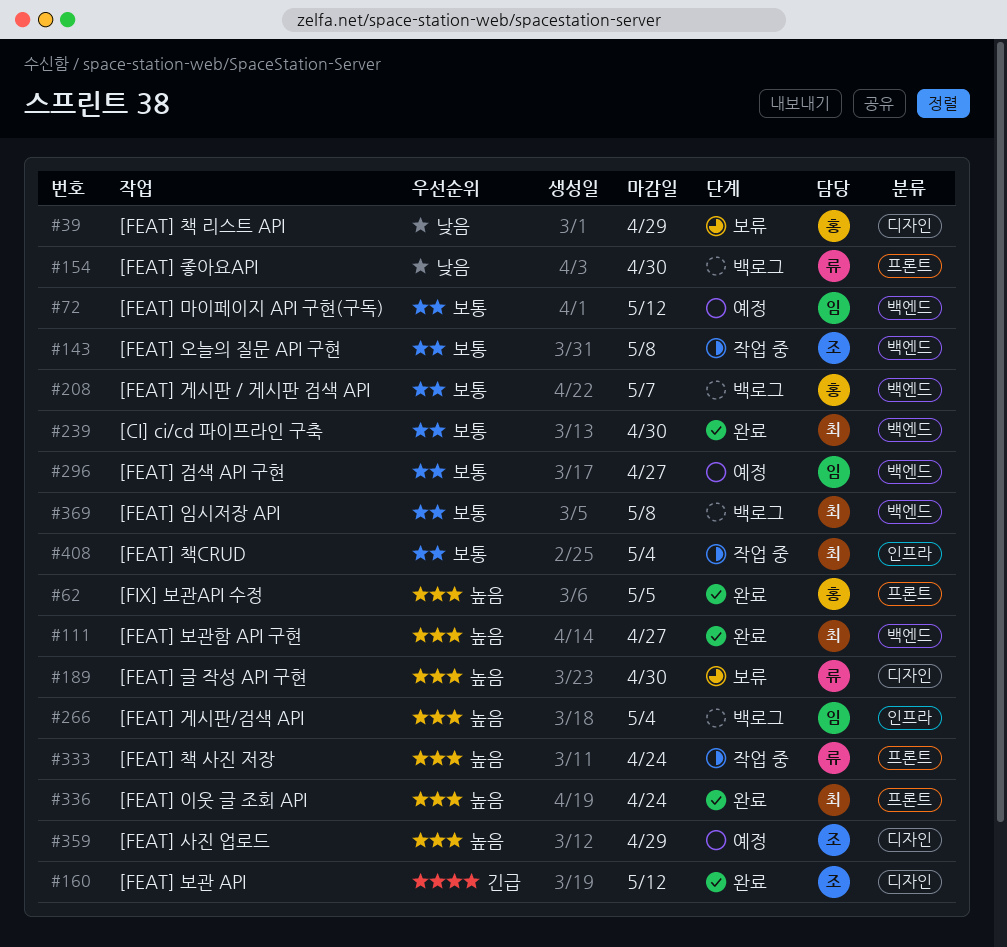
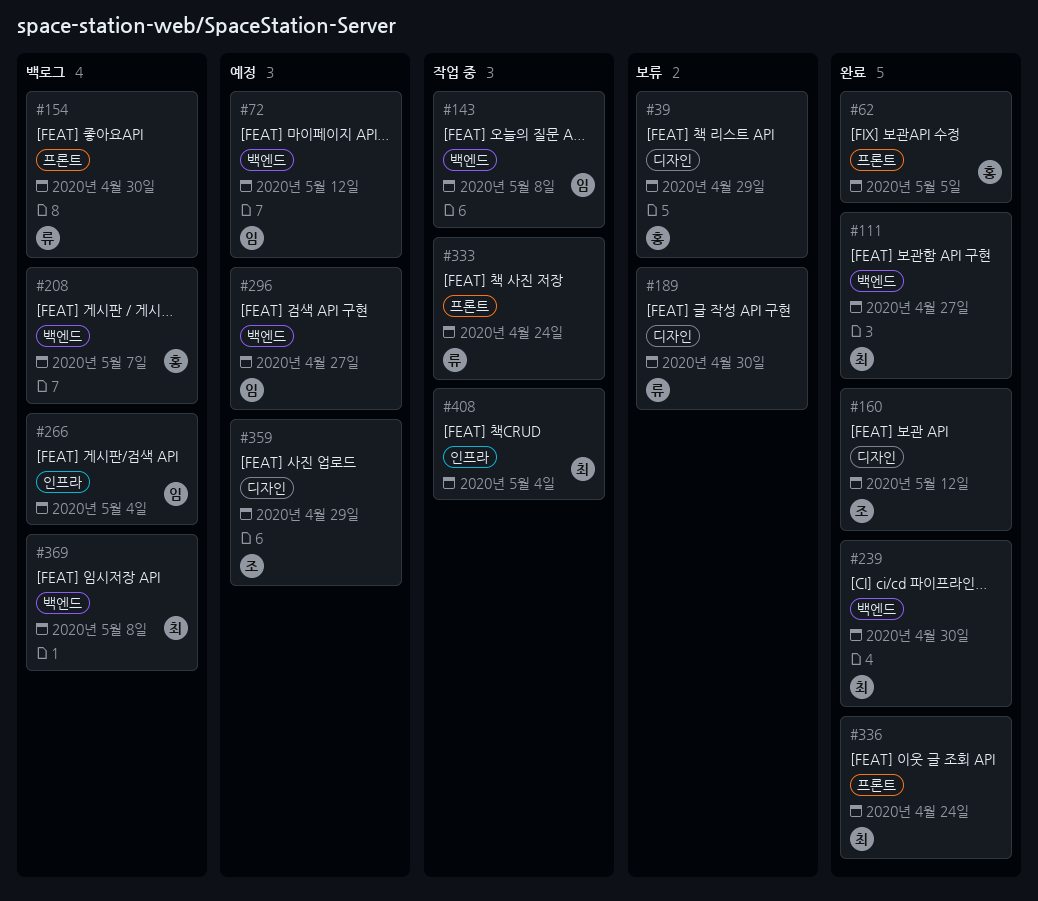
#143, owner: 조 -> 임

